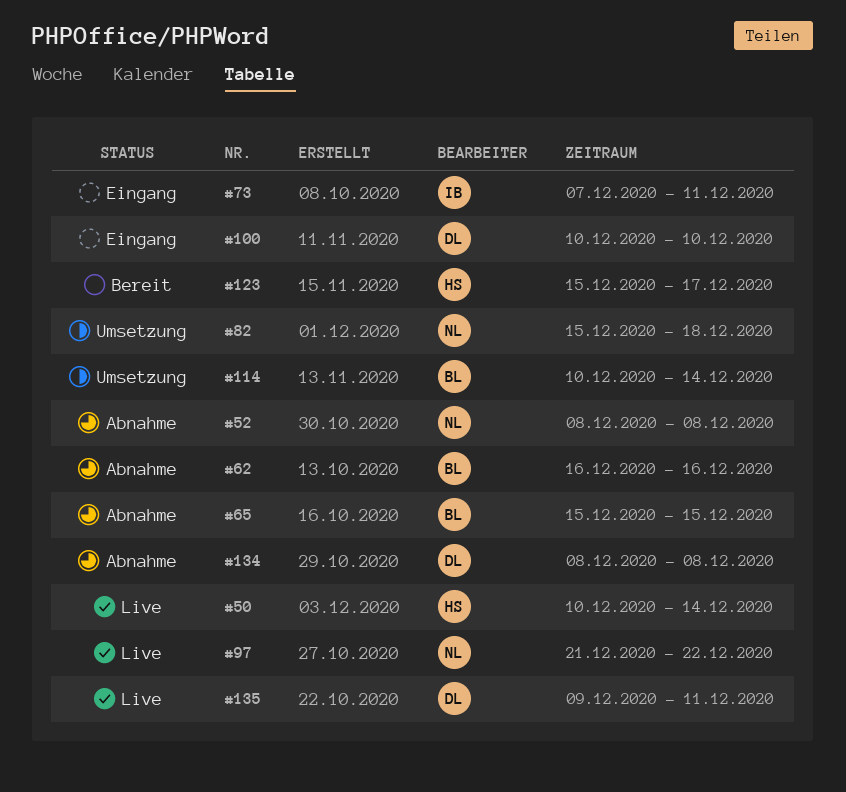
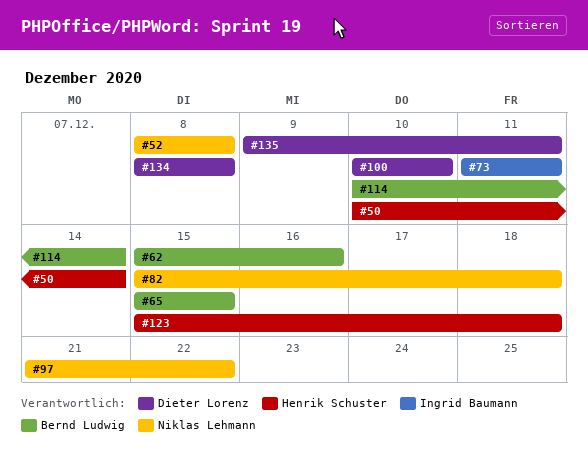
#62, start: Dec 16 -> Dec 15
#73, start: Dec 7 -> Dec 11
#123, due: Dec 17 -> Dec 18

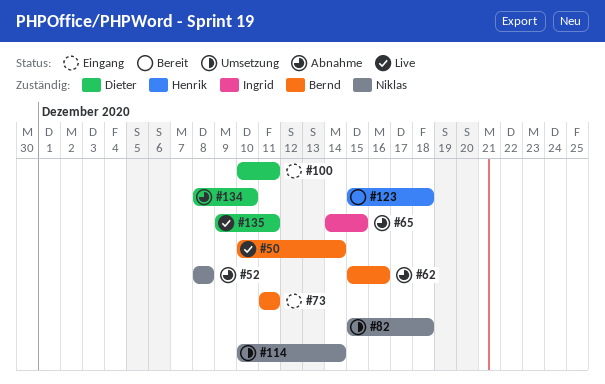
#50, owner: Henrik Schuster -> Bernd Ludwig
#65, owner: Bernd Ludwig -> Ingrid Baumann
#65, start: Dec 15 -> Dec 14
#73, owner: Ingrid Baumann -> Bernd Ludwig
#97: present -> none
#100, due: Dec 10 -> Dec 11
#114, owner: Bernd Ludwig -> Niklas Lehmann
#134, due: Dec 8 -> Dec 10

